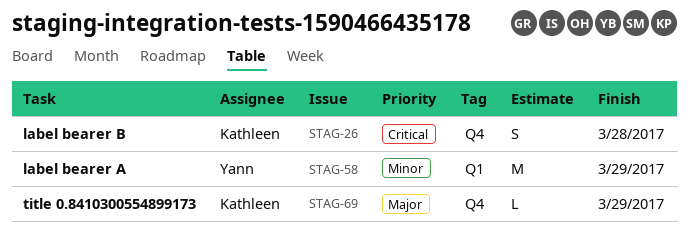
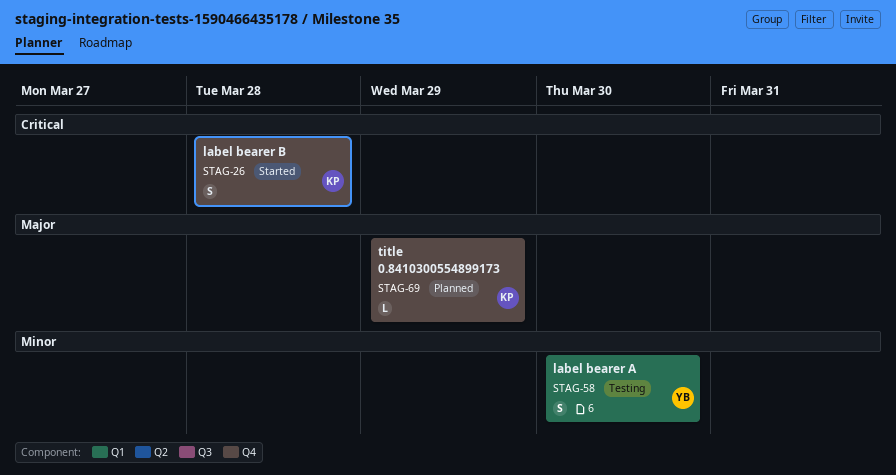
STAG-58, estimate: M -> S
STAG-58, due: Mar 29 -> Mar 30

